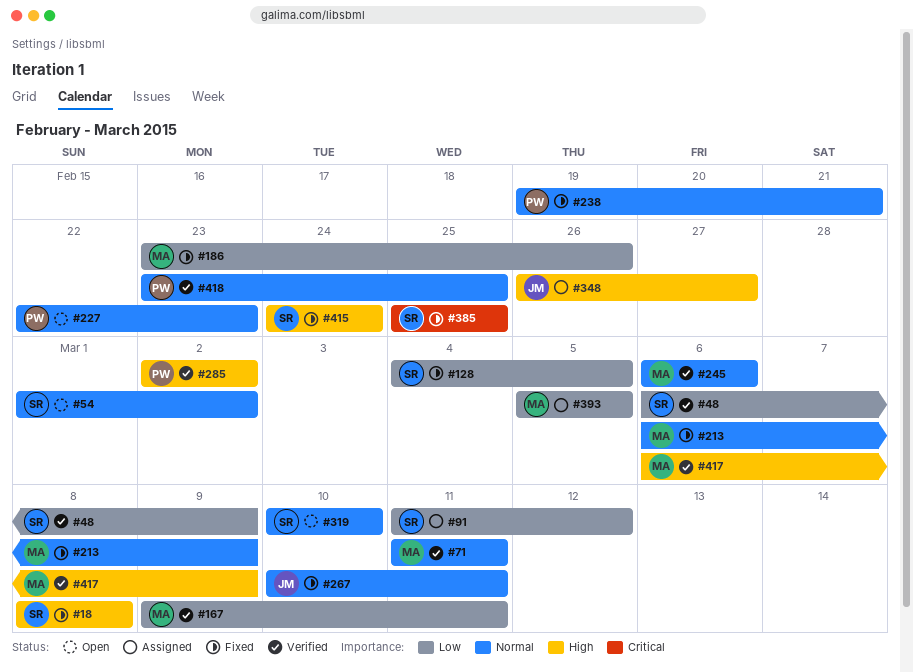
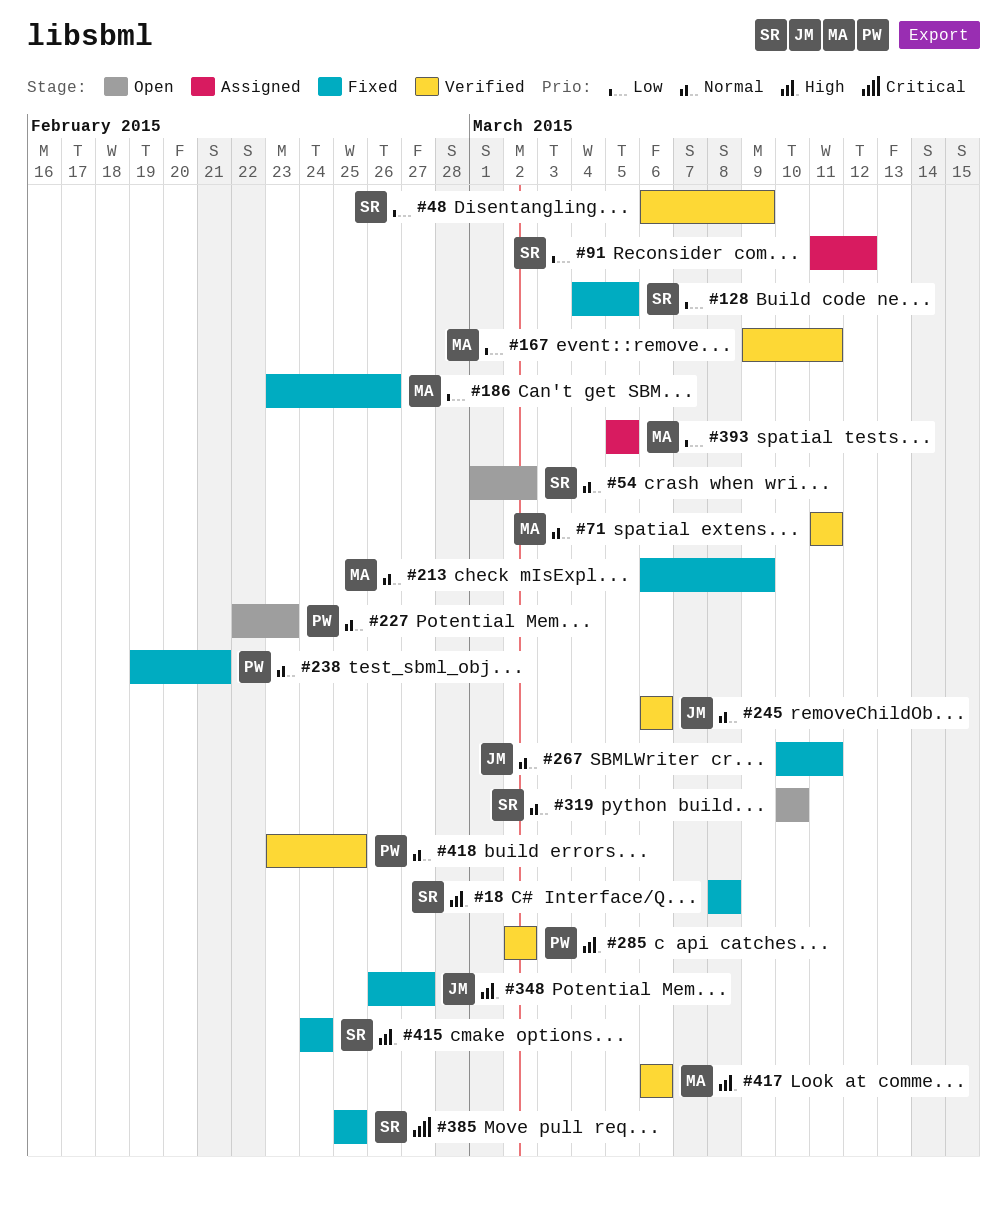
#245, owner: MA -> JM
#348, status: Assigned -> Fixed
#417, due: Mar 9 -> Mar 6

